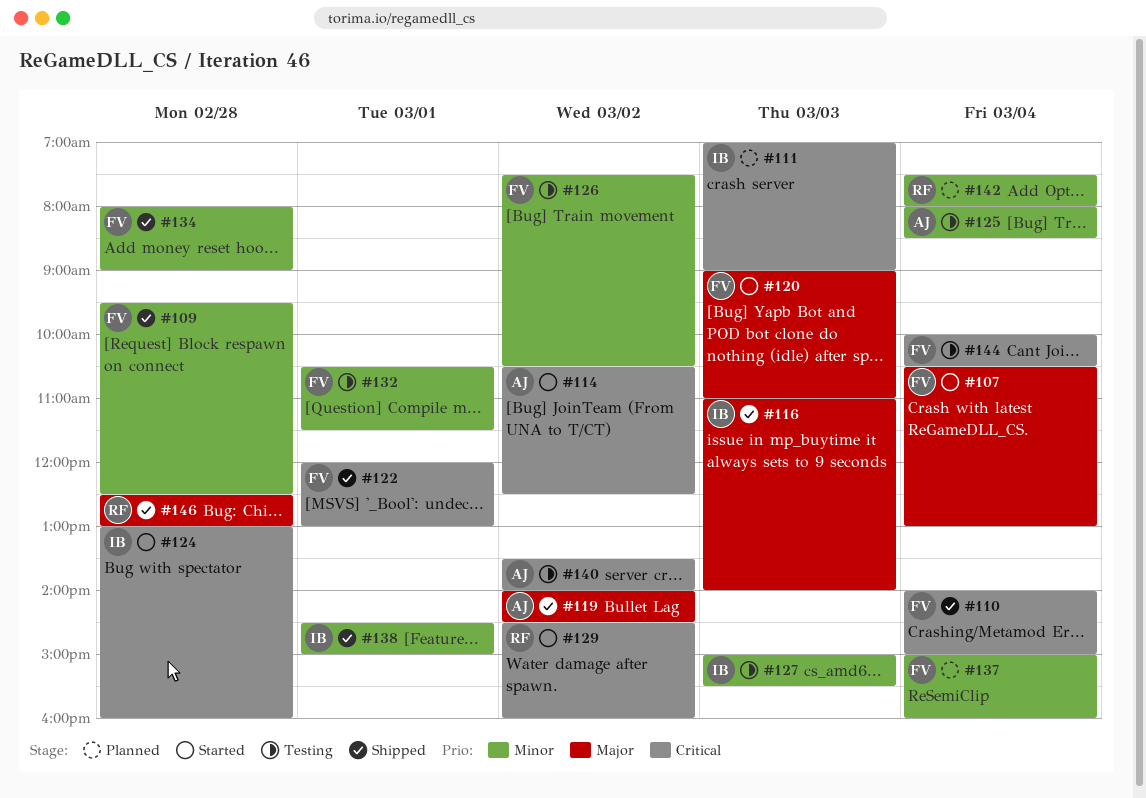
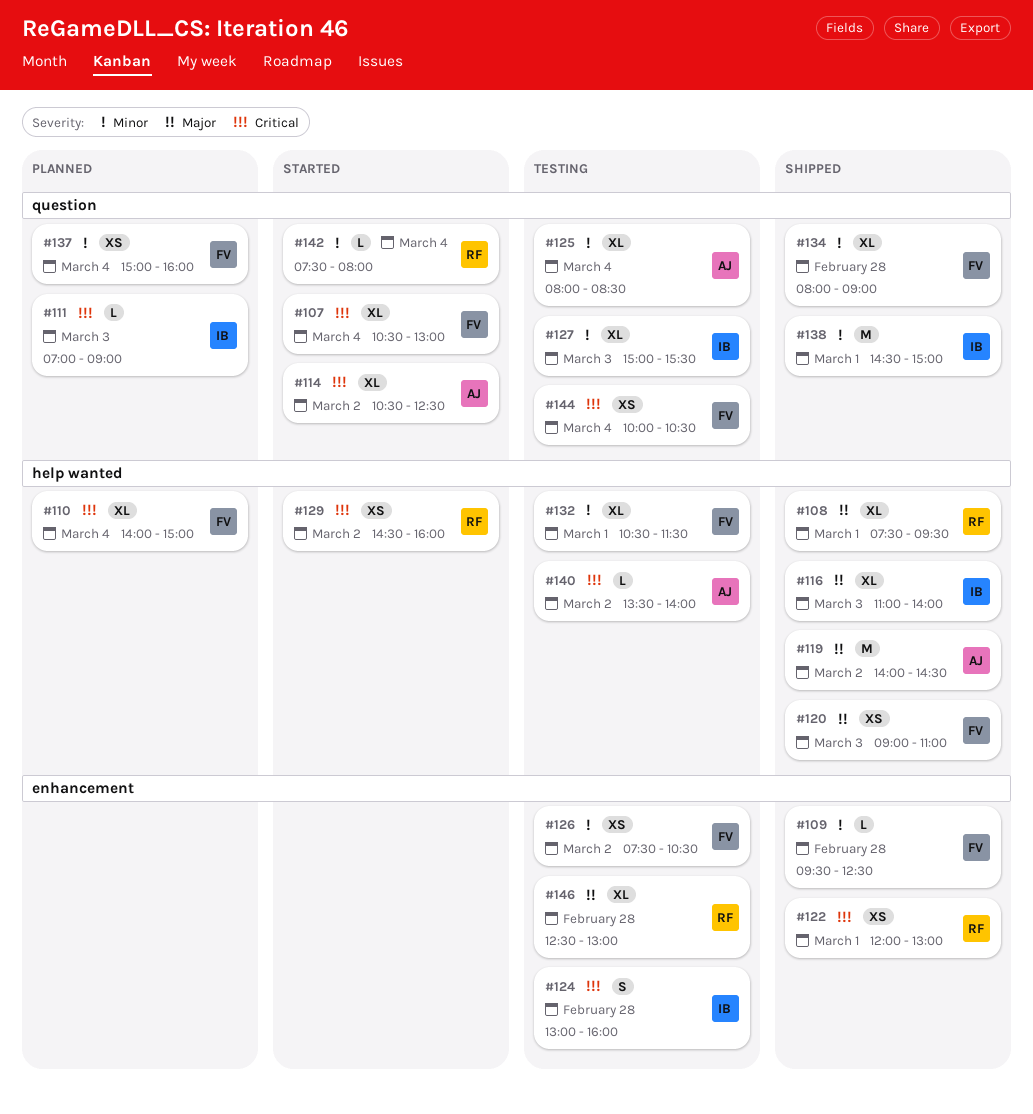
#107, priority: Major -> Critical
#108: none -> present
#110, status: Shipped -> Planned
#120, status: Started -> Shipped
#122, owner: FV -> RF
#124, status: Started -> Testing
#142, status: Planned -> Started
#146, status: Shipped -> Testing

